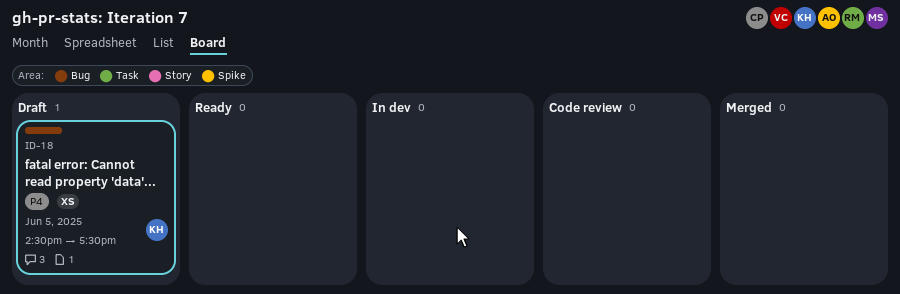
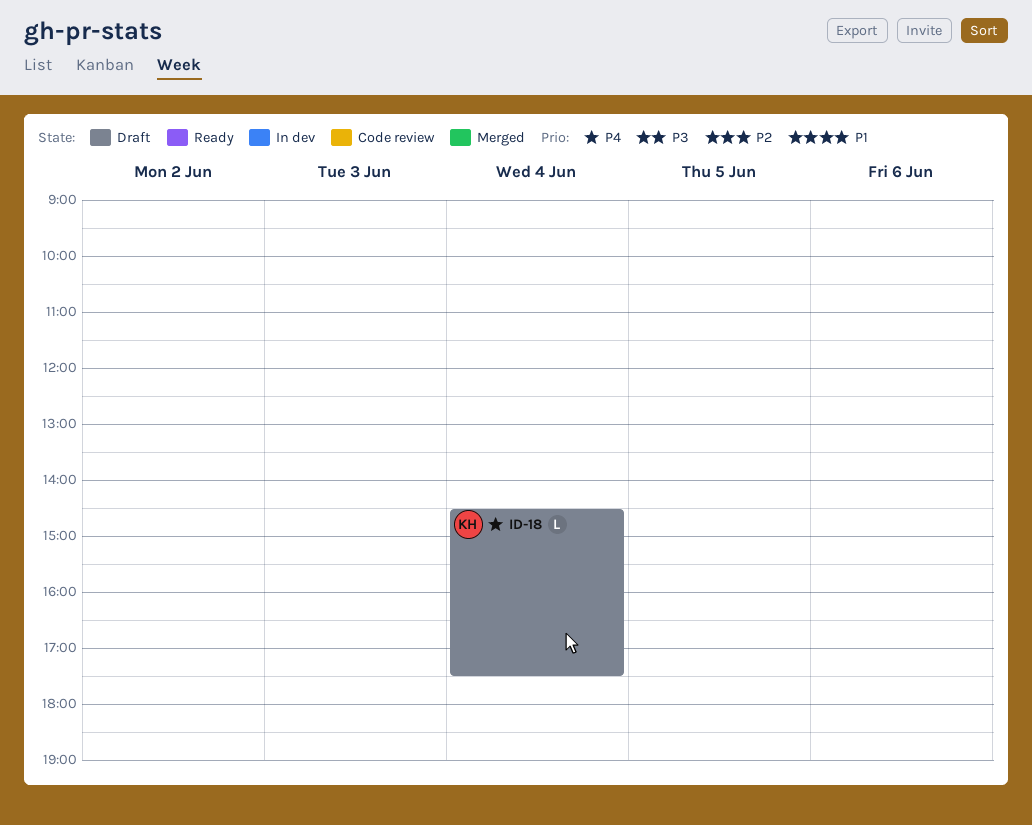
ID-18, estimate: XS -> L
ID-18, day: Jun 5 -> Jun 4

